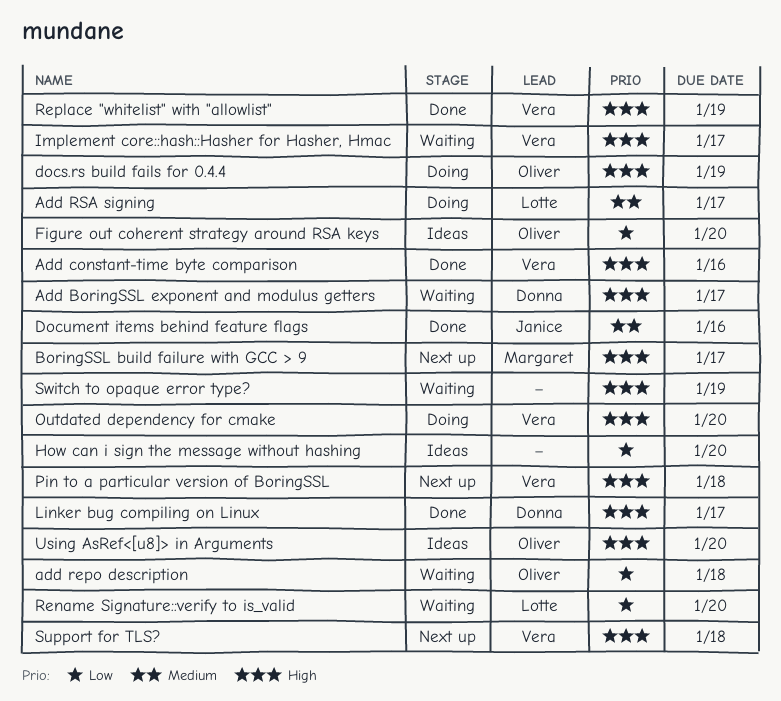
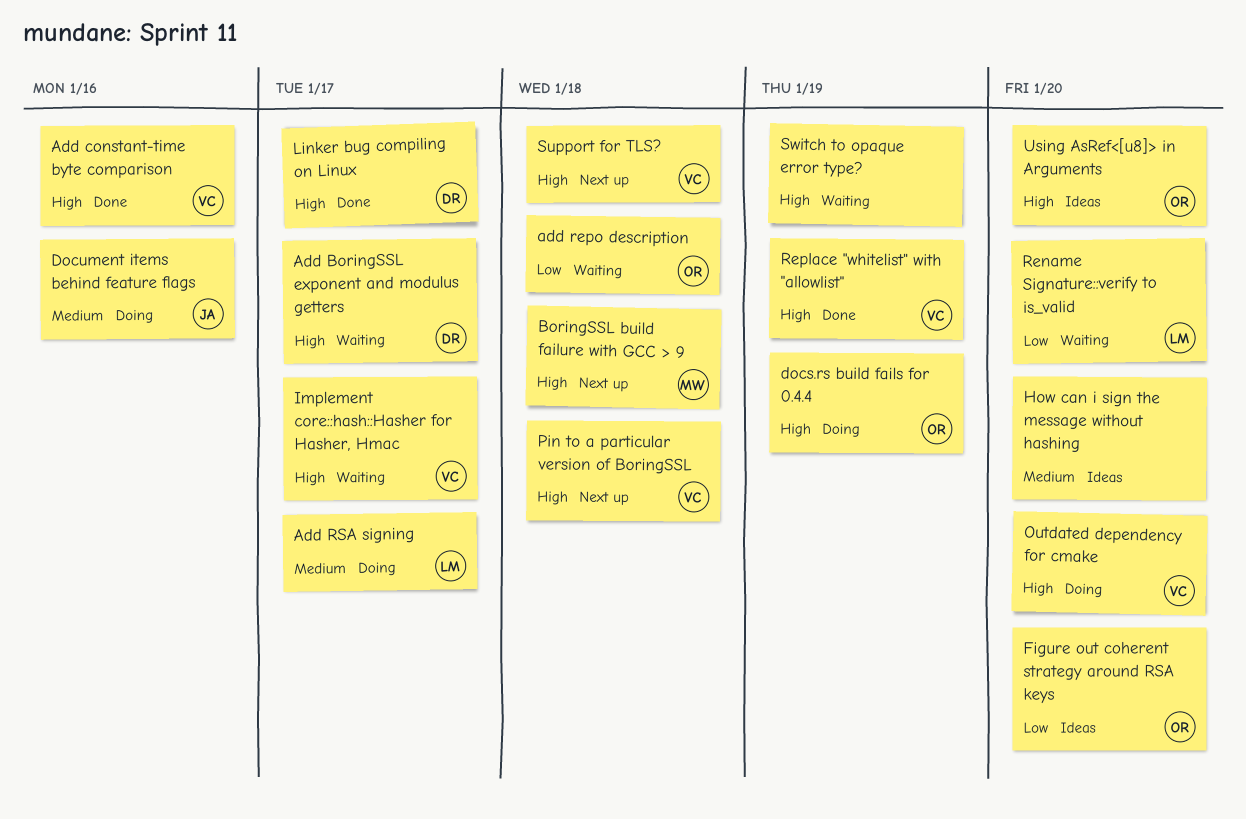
BoringSSL build failure with GCC > 9, due: Jan 17 -> Jan 18
Document items behind feature flags, status: Done -> Doing
How can i sign the message without hashing, priority: Low -> Medium

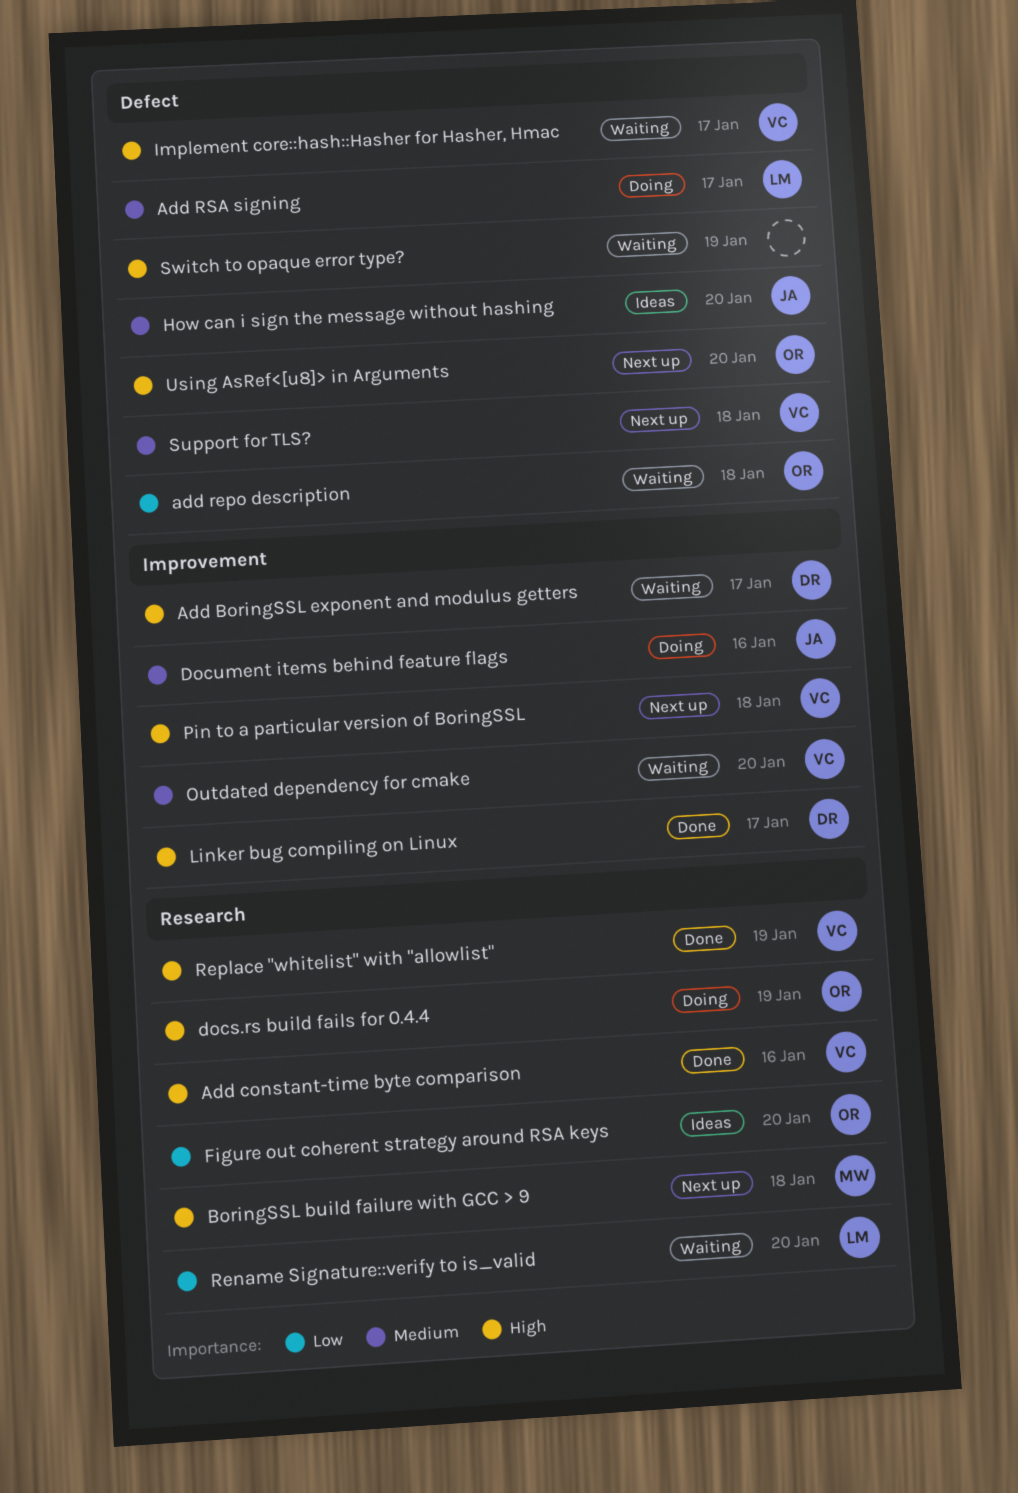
How can i sign the message without hashing, owner: none -> JA
Outdated dependency for cmake, status: Doing -> Waiting
Outdated dependency for cmake, priority: High -> Medium
Support for TLS?, priority: High -> Medium
Using AsRef<[u8]> in Arguments, status: Ideas -> Next up

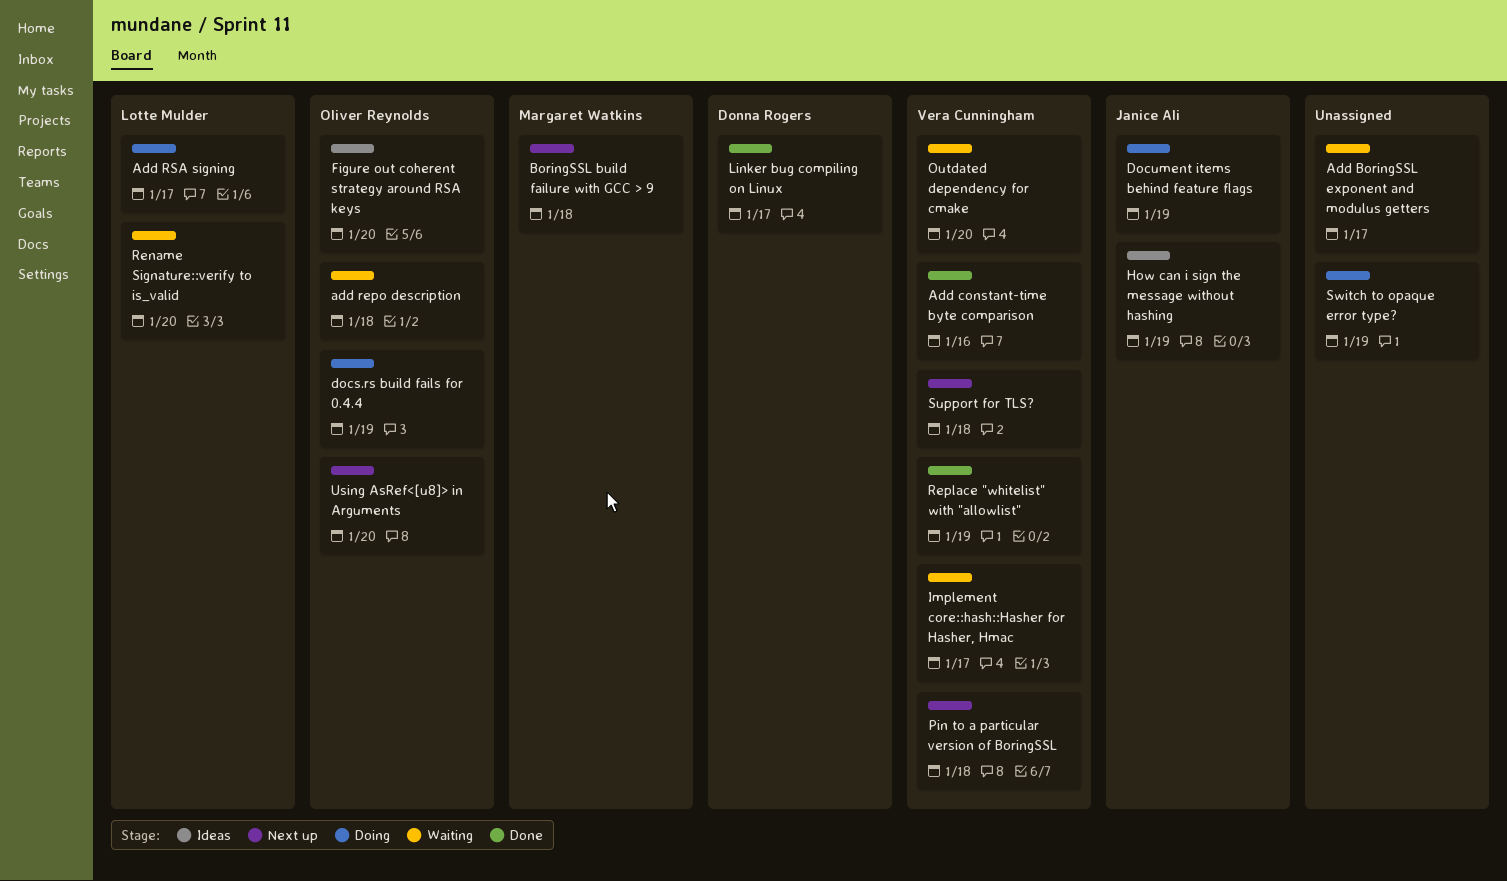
Add BoringSSL exponent and modulus getters, owner: Donna Rogers -> none
Document items behind feature flags, due: Jan 16 -> Jan 19
How can i sign the message without hashing, due: Jan 20 -> Jan 19
Switch to opaque error type?, status: Waiting -> Doing

